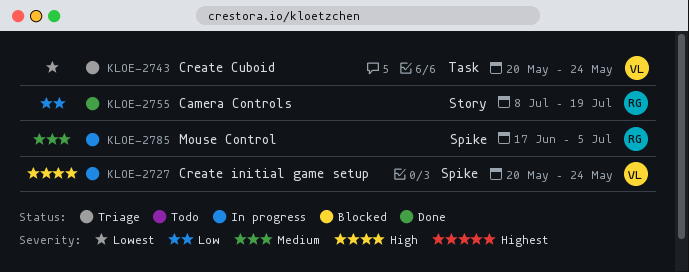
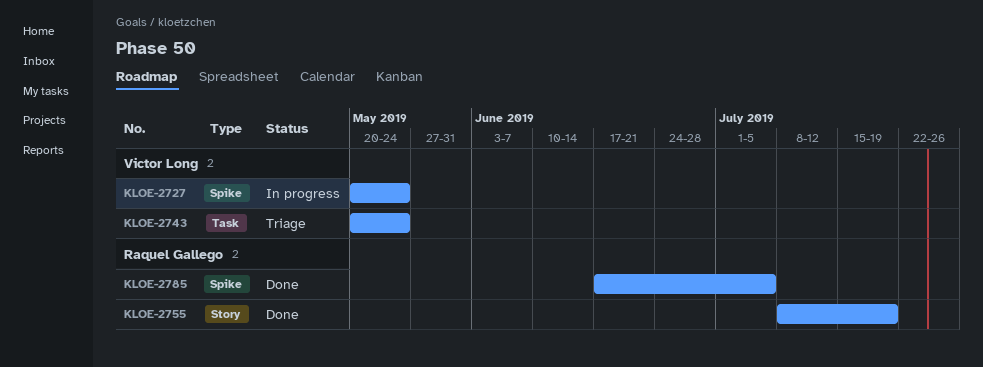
KLOE-2785, status: In progress -> Done

